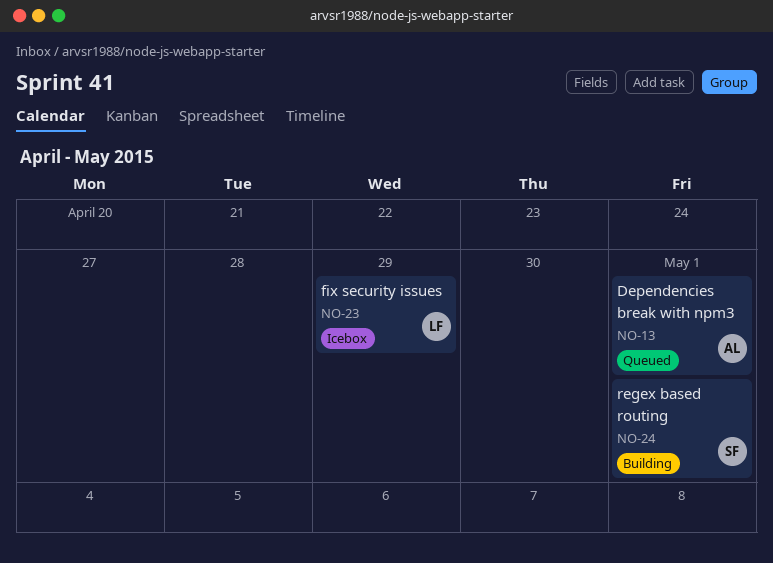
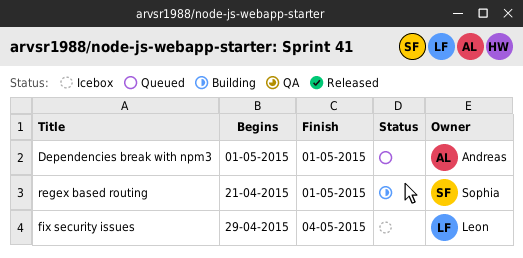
fix security issues, due: Apr 29 -> May 4

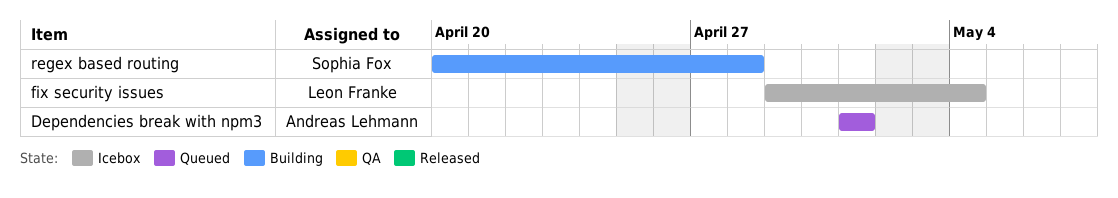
regex based routing, start: Apr 21 -> Apr 20
regex based routing, due: May 1 -> Apr 28

